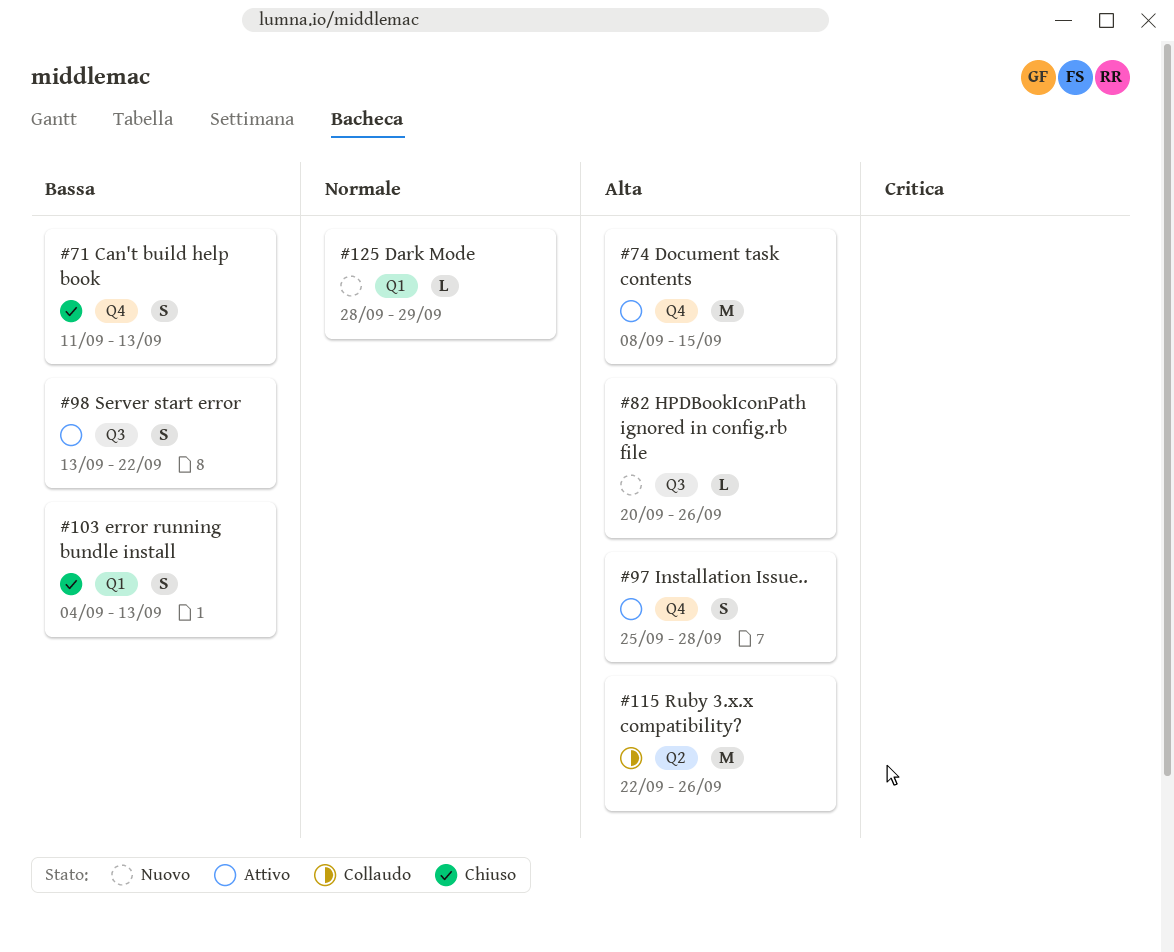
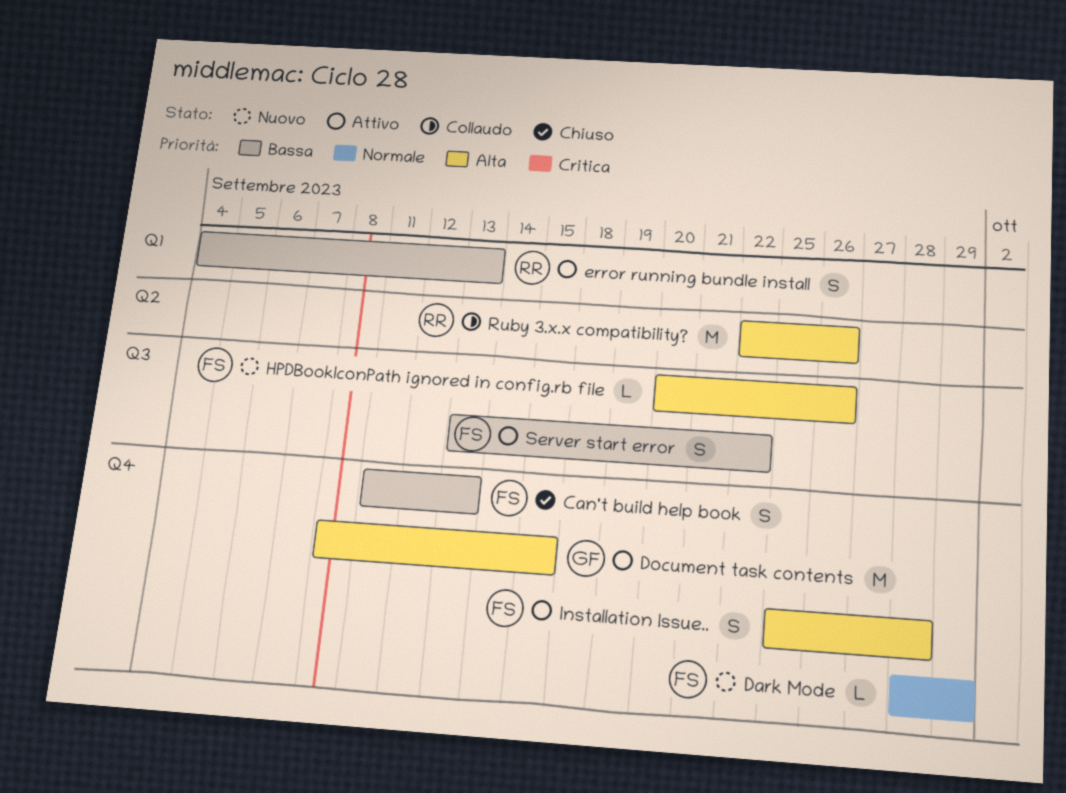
Dark Mode, label: Q1 -> Q4
error running bundle install, status: Chiuso -> Attivo

